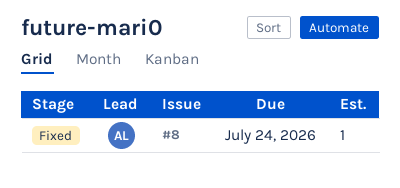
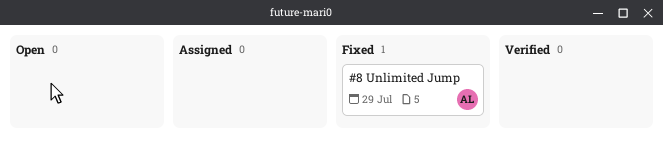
#8, due: Jul 24 -> Jul 29

